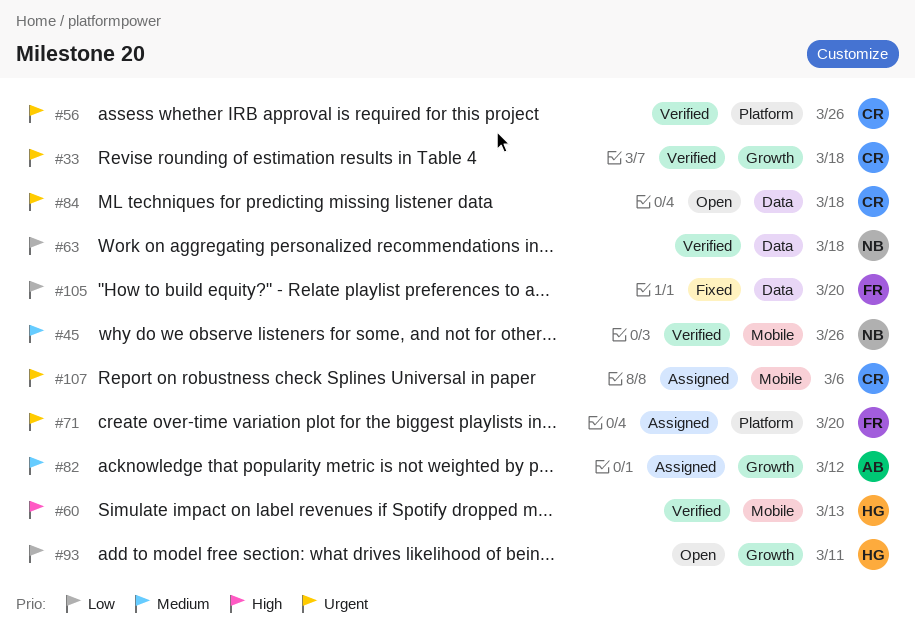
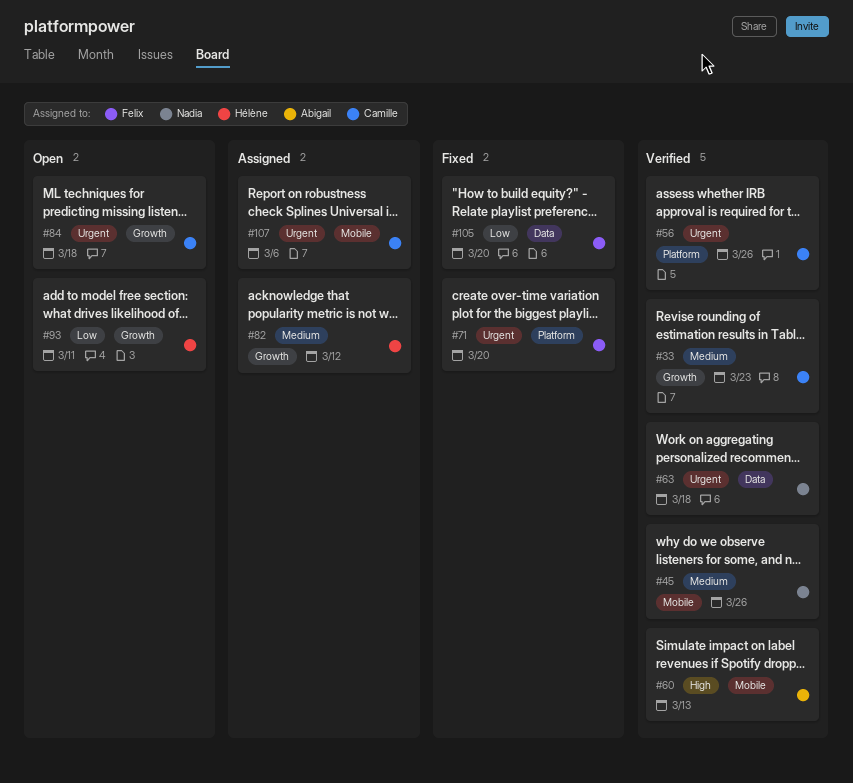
#33, priority: Urgent -> Medium
#33, due: Mar 18 -> Mar 23
#60, owner: Hélène -> Abigail
#63, priority: Low -> Urgent
#71, status: Assigned -> Fixed
#82, owner: Abigail -> Hélène
#84, label: Data -> Growth

